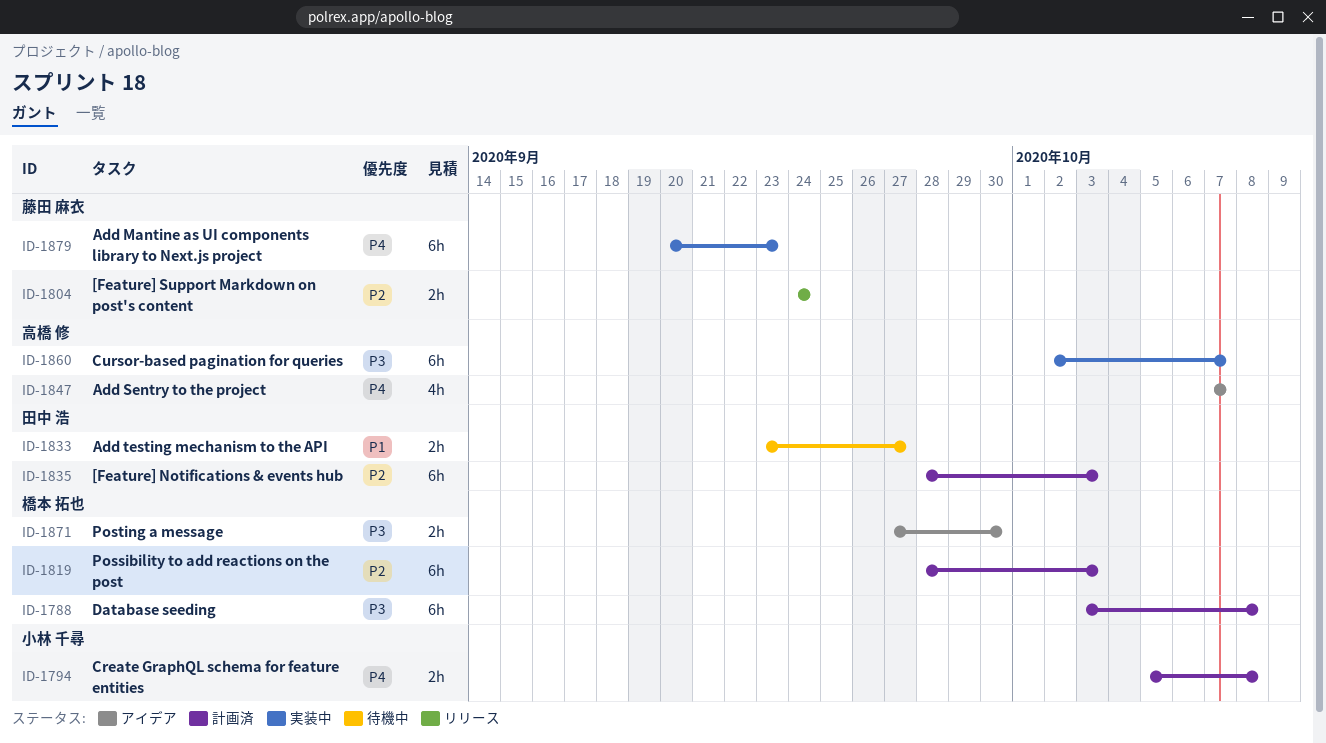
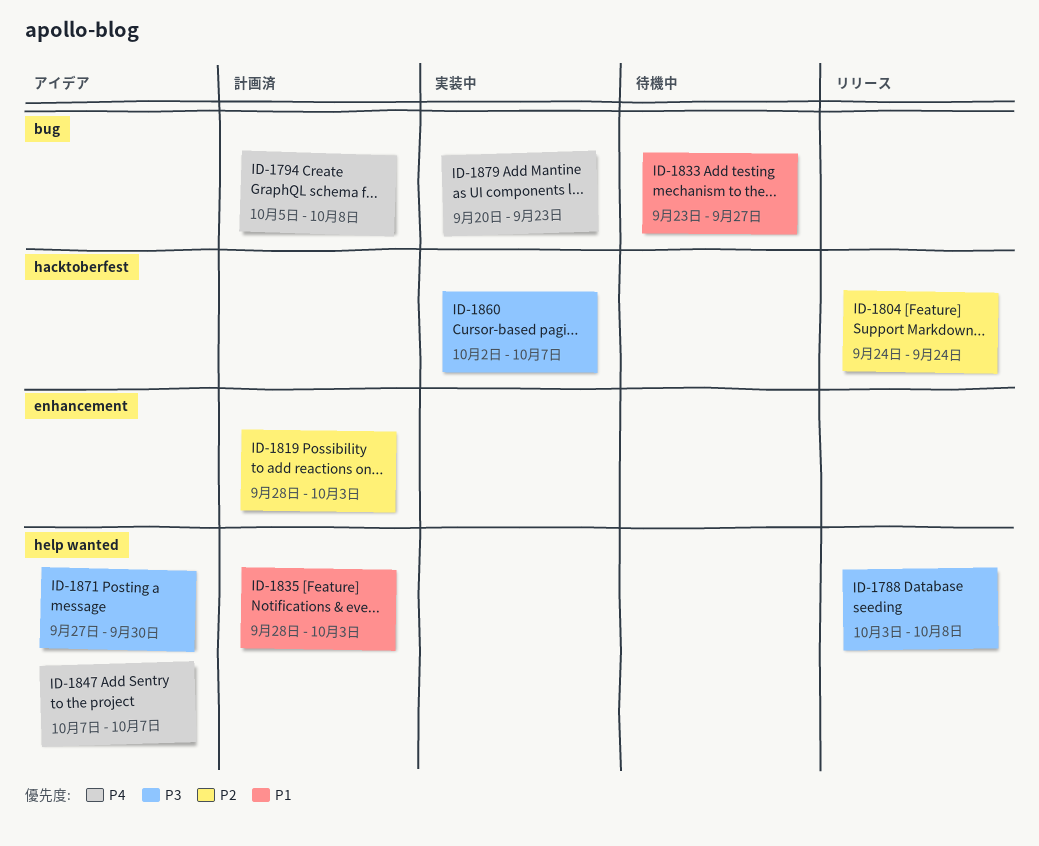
ID-1788, status: 計画済 -> リリース
ID-1835, priority: P2 -> P1

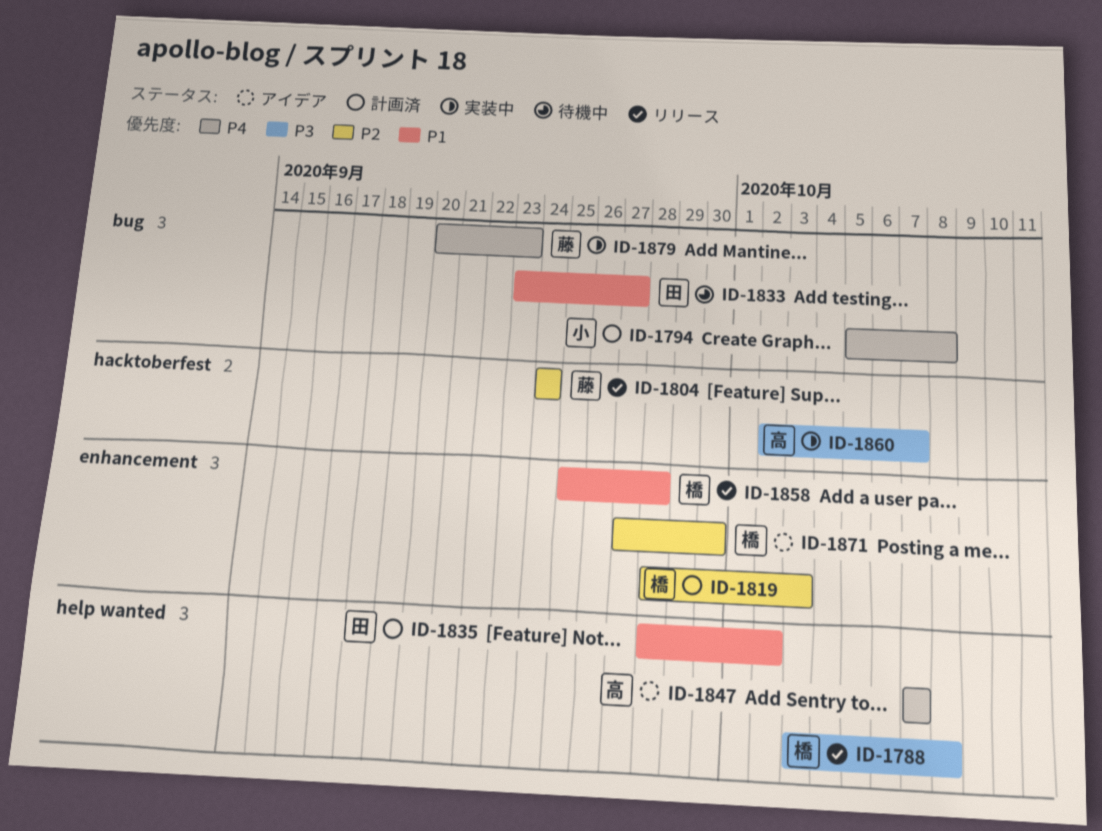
ID-1835, due: Oct 3 -> Oct 2
ID-1858: none -> present
ID-1871, priority: P3 -> P2
ID-1871, label: help wanted -> enhancement

